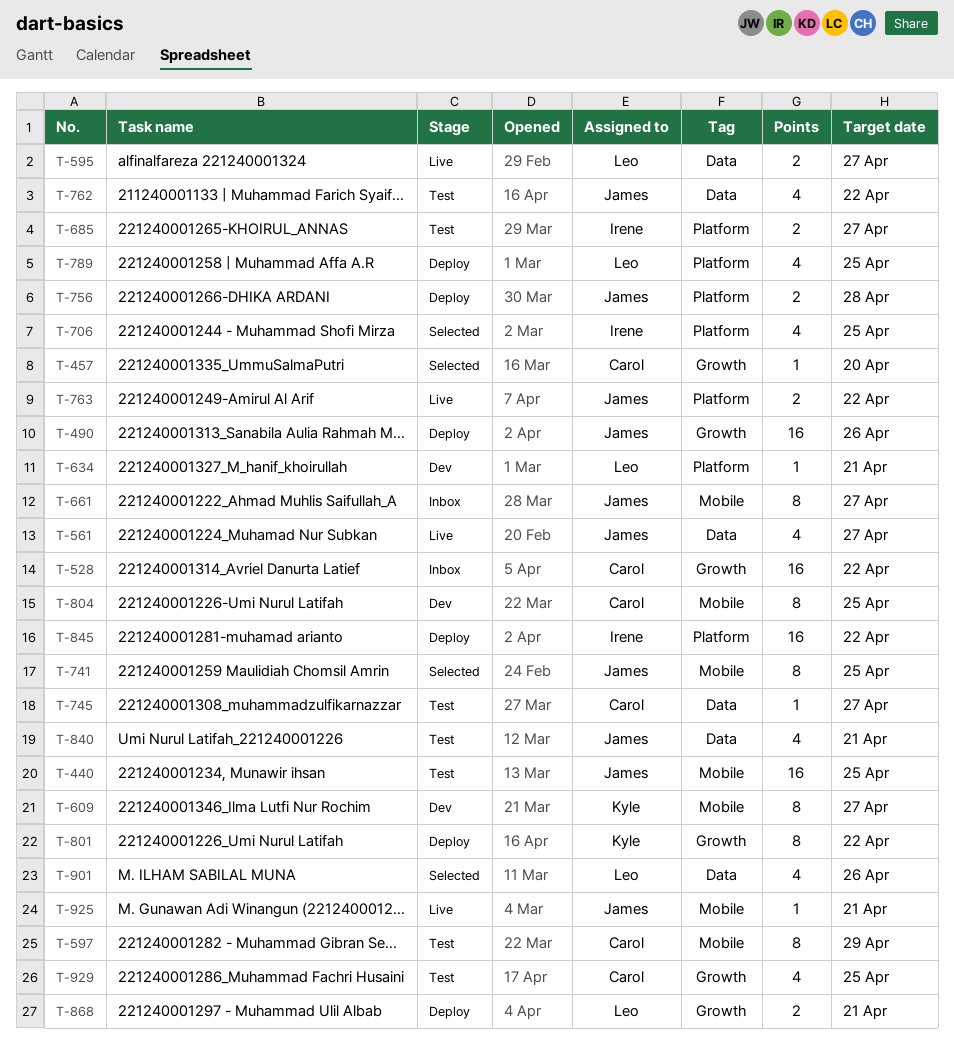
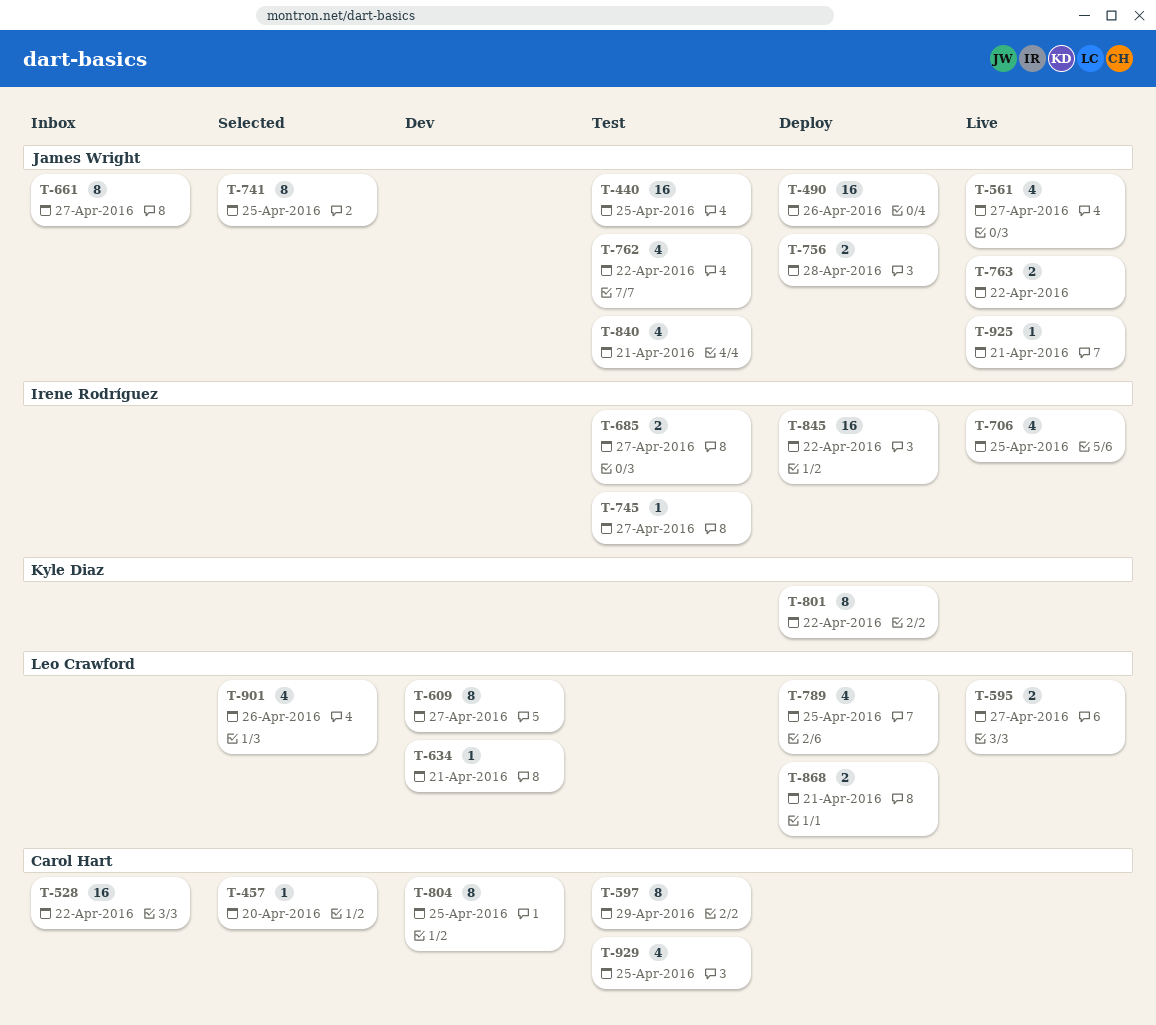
T-609, owner: Kyle Diaz -> Leo Crawford
T-706, status: Selected -> Live
T-745, owner: Carol Hart -> Irene Rodríguez

